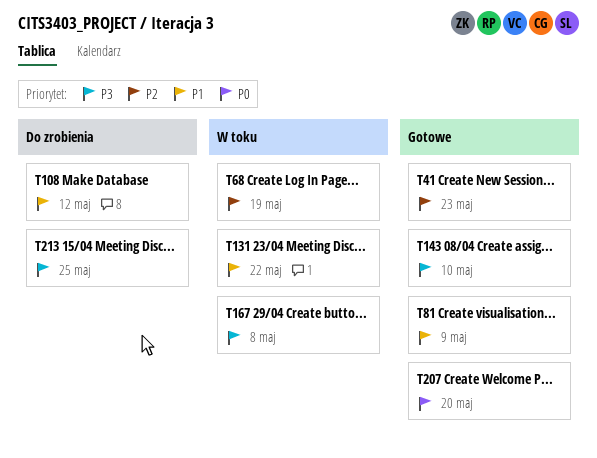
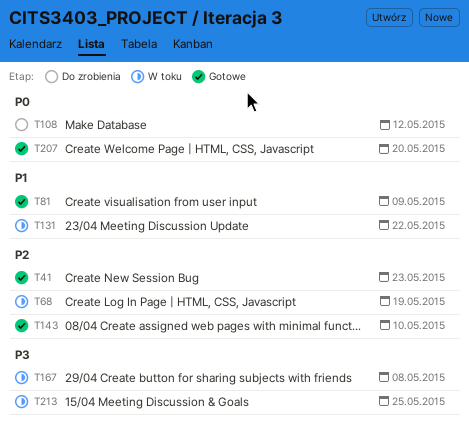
T108, priority: P1 -> P0
T143, priority: P3 -> P2
T213, status: Do zrobienia -> W toku

